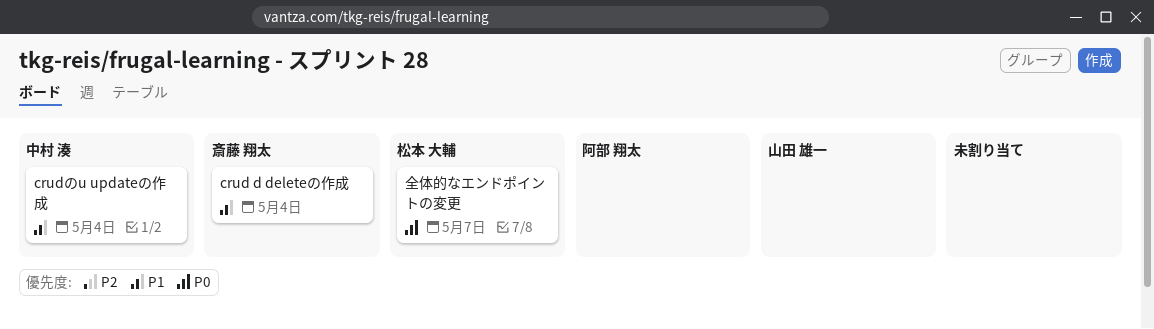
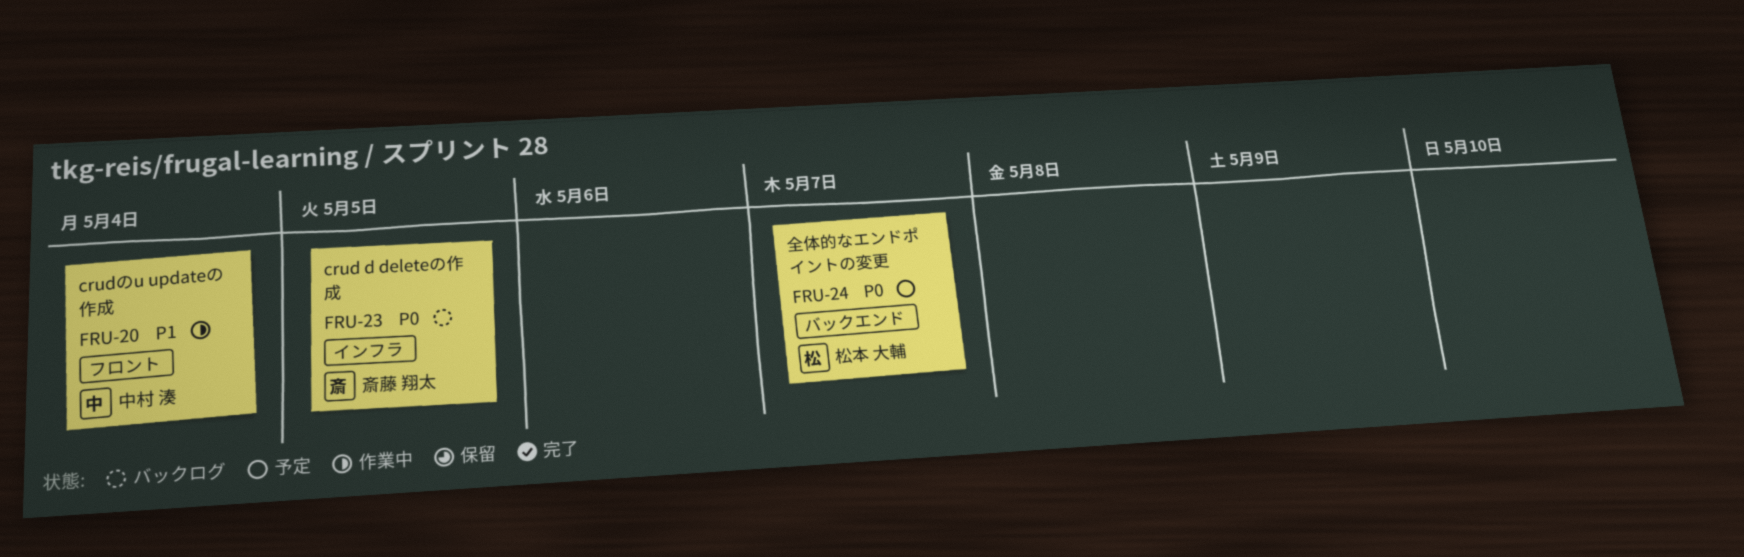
crud d deleteの作成, priority: P1 -> P0
crud d deleteの作成, due: May 4 -> May 5

